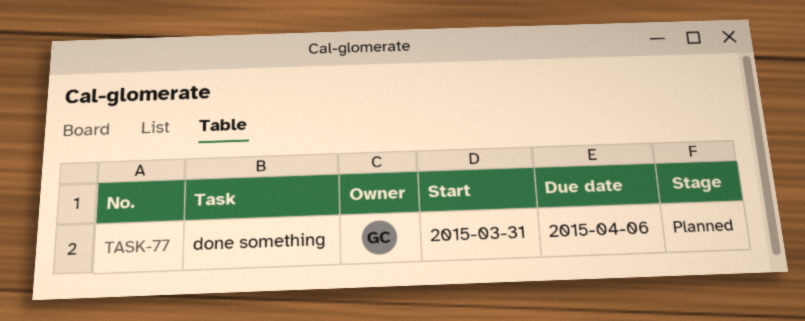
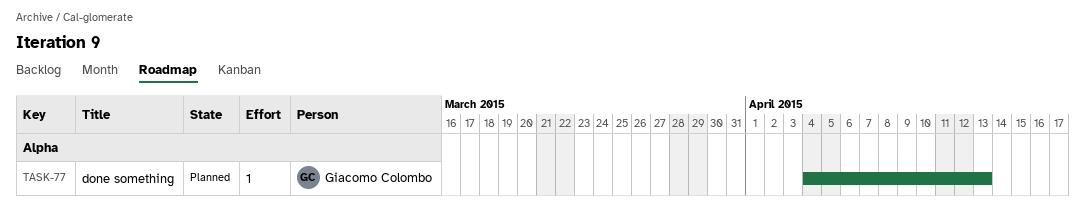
TASK-77, start: Mar 31 -> Apr 4
TASK-77, due: Apr 6 -> Apr 13

